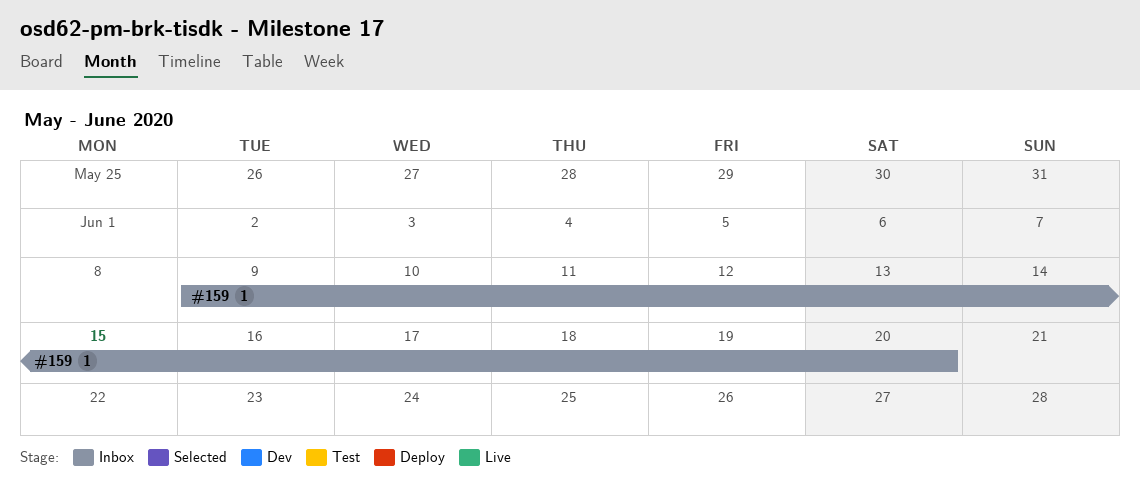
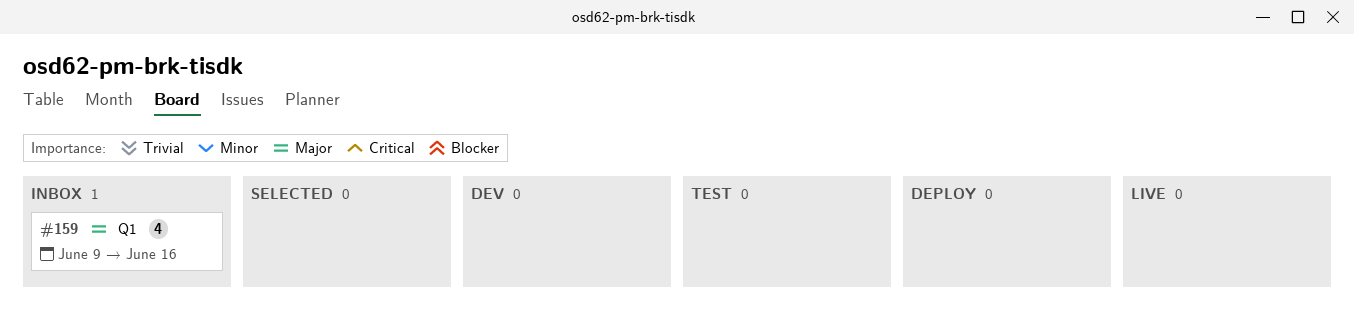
#159, estimate: 1 -> 4
#159, due: Jun 20 -> Jun 16

